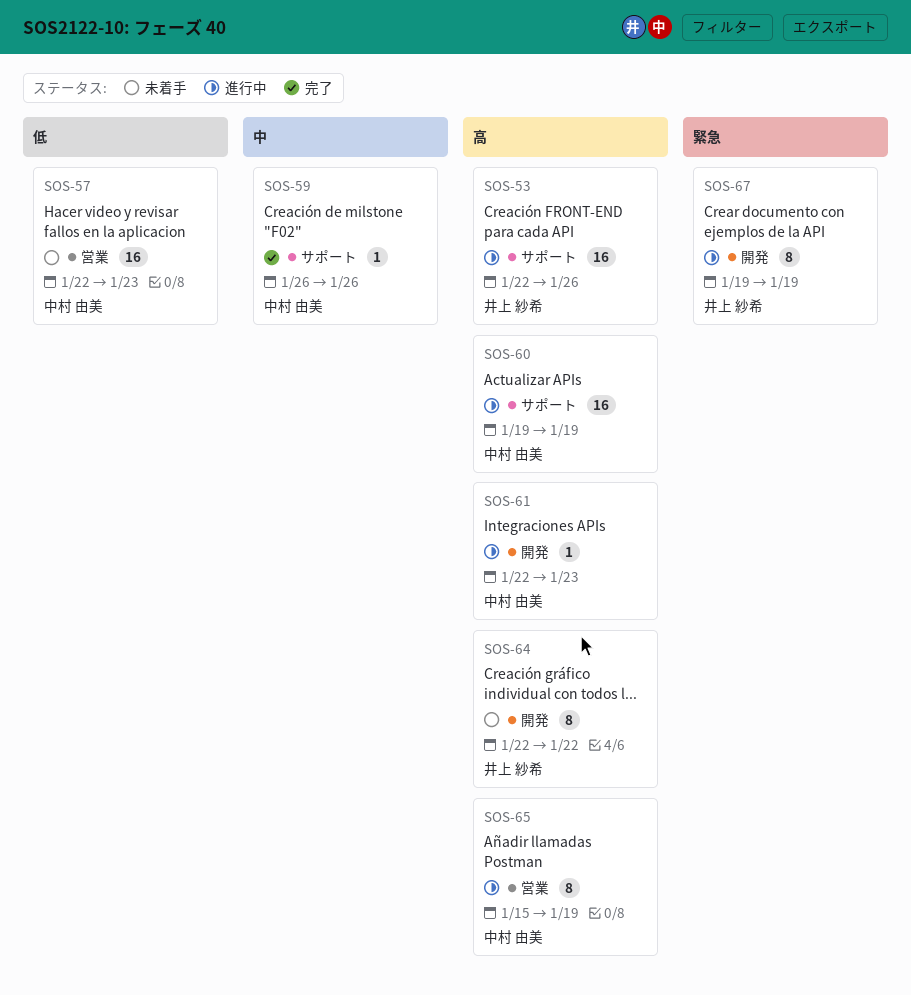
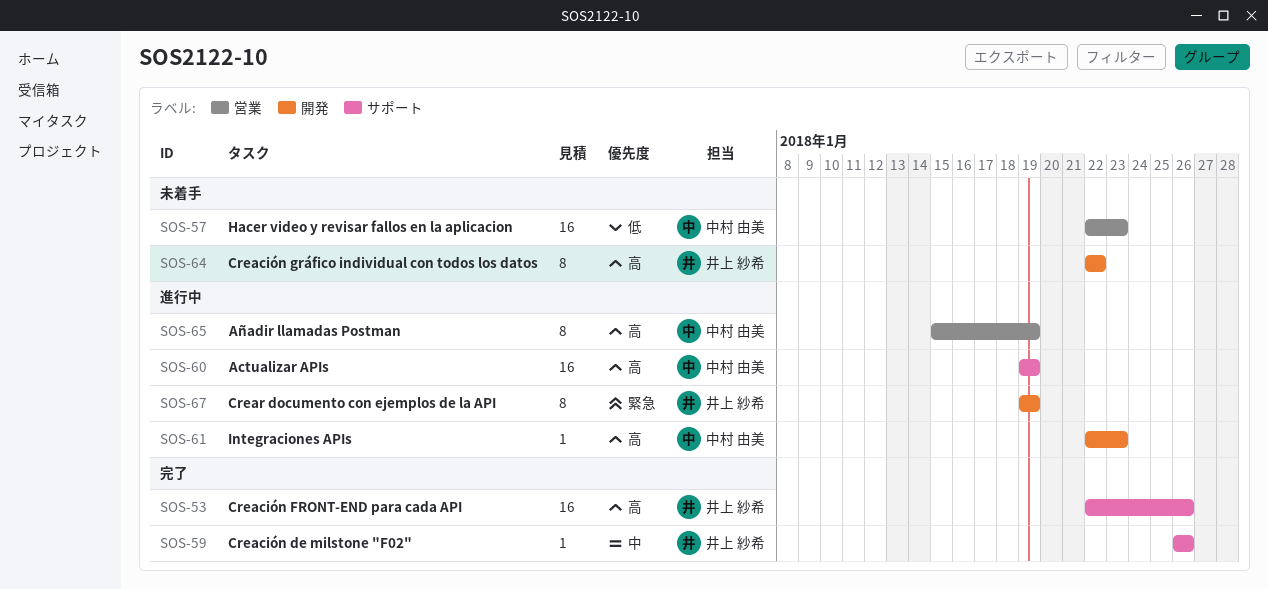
SOS-53, status: 進行中 -> 完了
SOS-59, owner: 中村 由美 -> 井上 紗希

